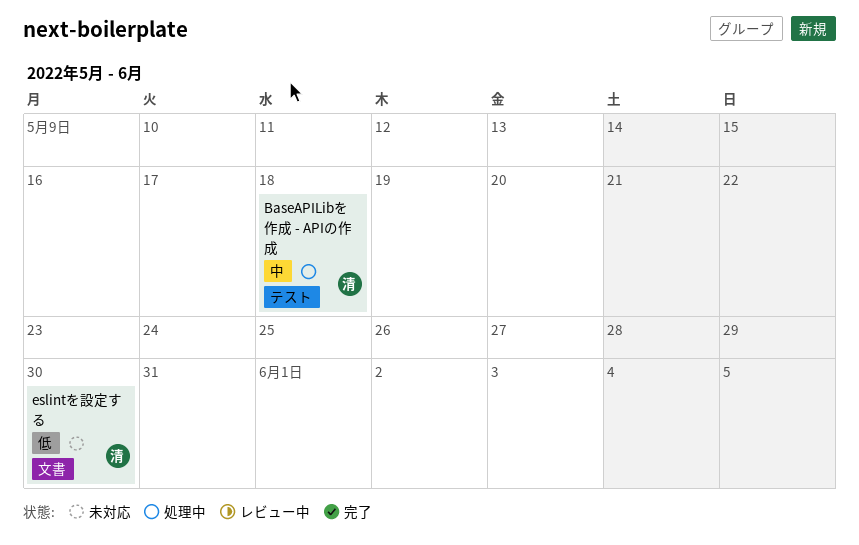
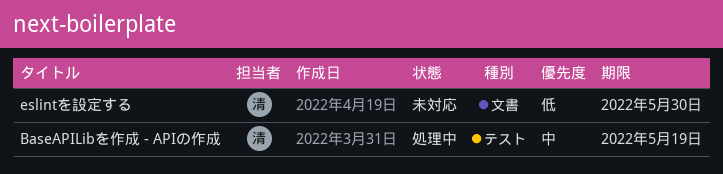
BaseAPILibを作成 - APIの作成, due: May 18 -> May 19

